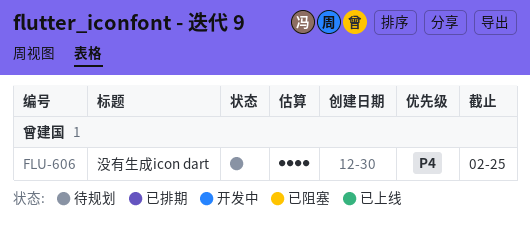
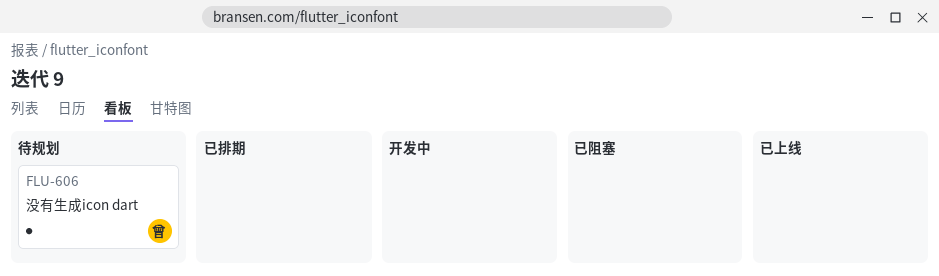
FLU-606, estimate: 4 -> 1

